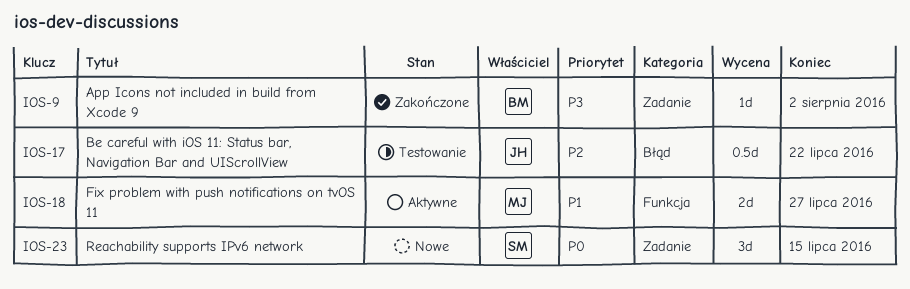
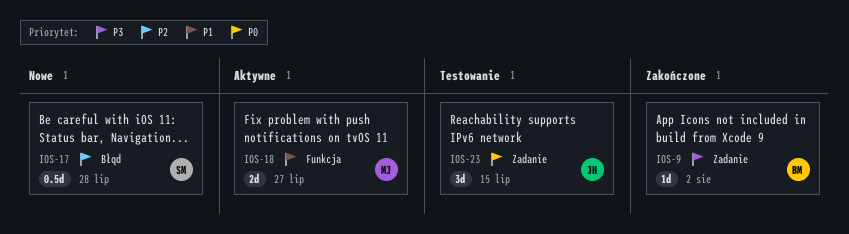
IOS-17, status: Testowanie -> Nowe
IOS-17, owner: JH -> SM
IOS-17, due: Jul 22 -> Jul 28
IOS-23, status: Nowe -> Testowanie
IOS-23, owner: SM -> JH

